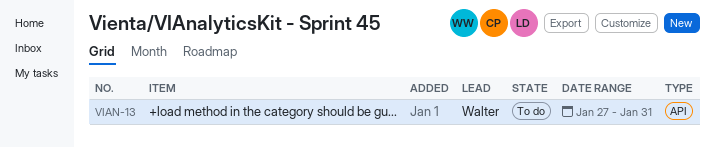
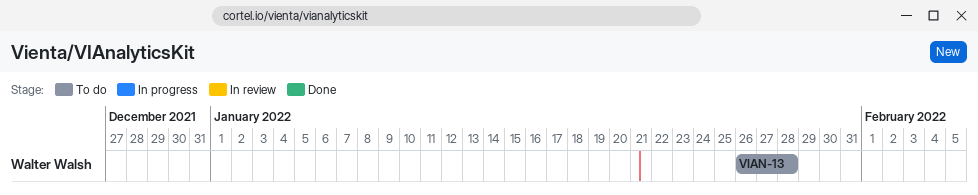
VIAN-13, start: Jan 27 -> Jan 26
VIAN-13, due: Jan 31 -> Jan 28

